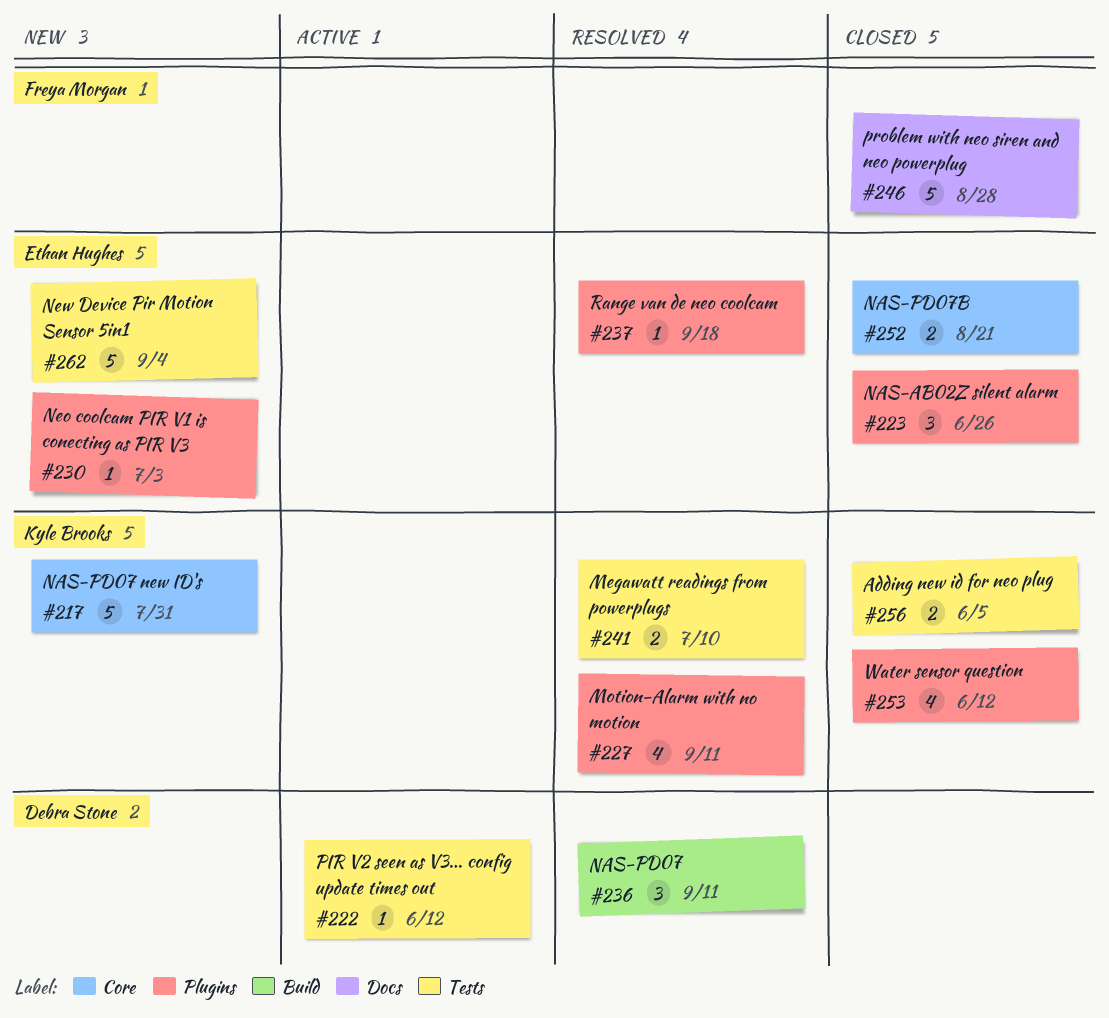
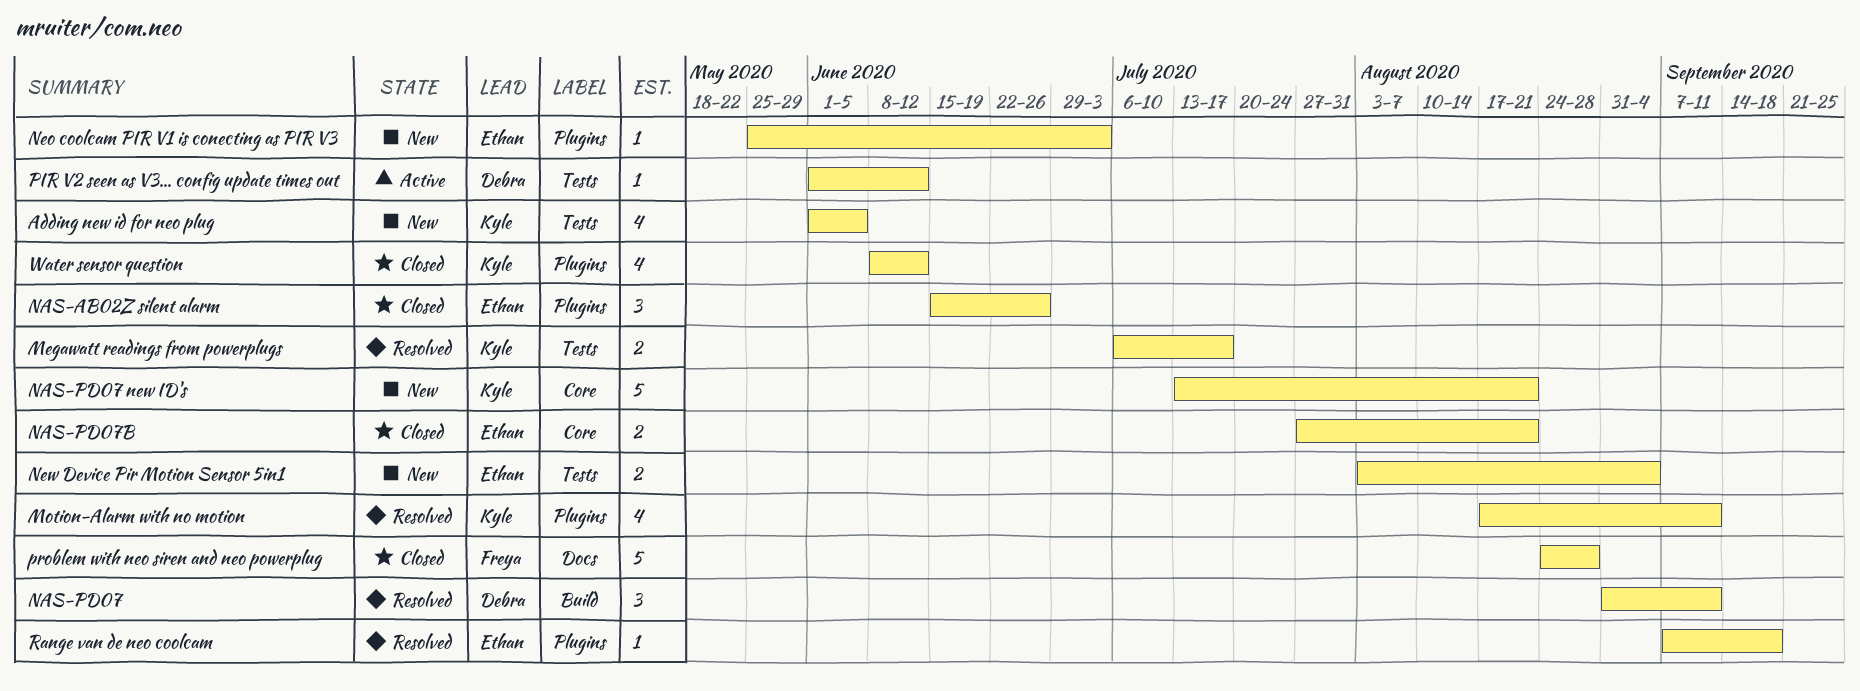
Adding new id for neo plug, status: Closed -> New
Adding new id for neo plug, estimate: 2 -> 4
Megawatt readings from powerplugs, due: Jul 10 -> Jul 17
NAS-PD07 new ID's, due: Jul 31 -> Aug 21
New Device Pir Motion Sensor 5in1, estimate: 5 -> 2

